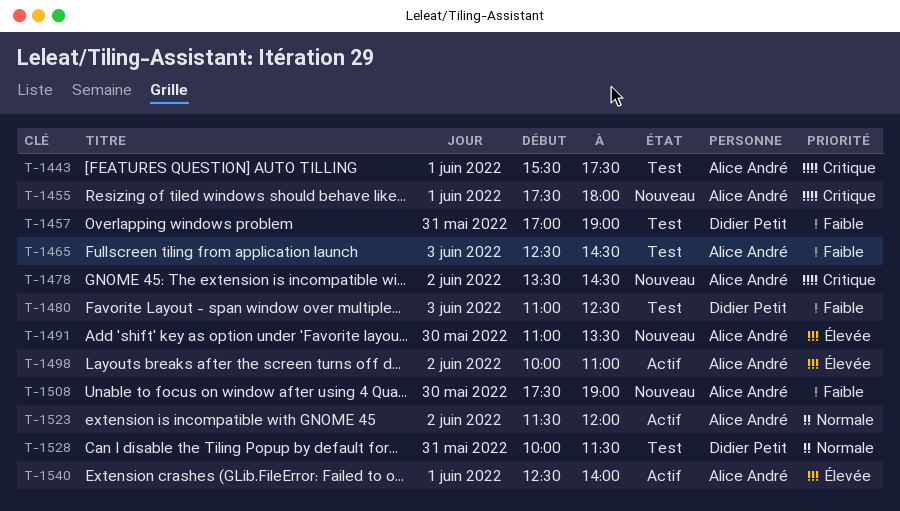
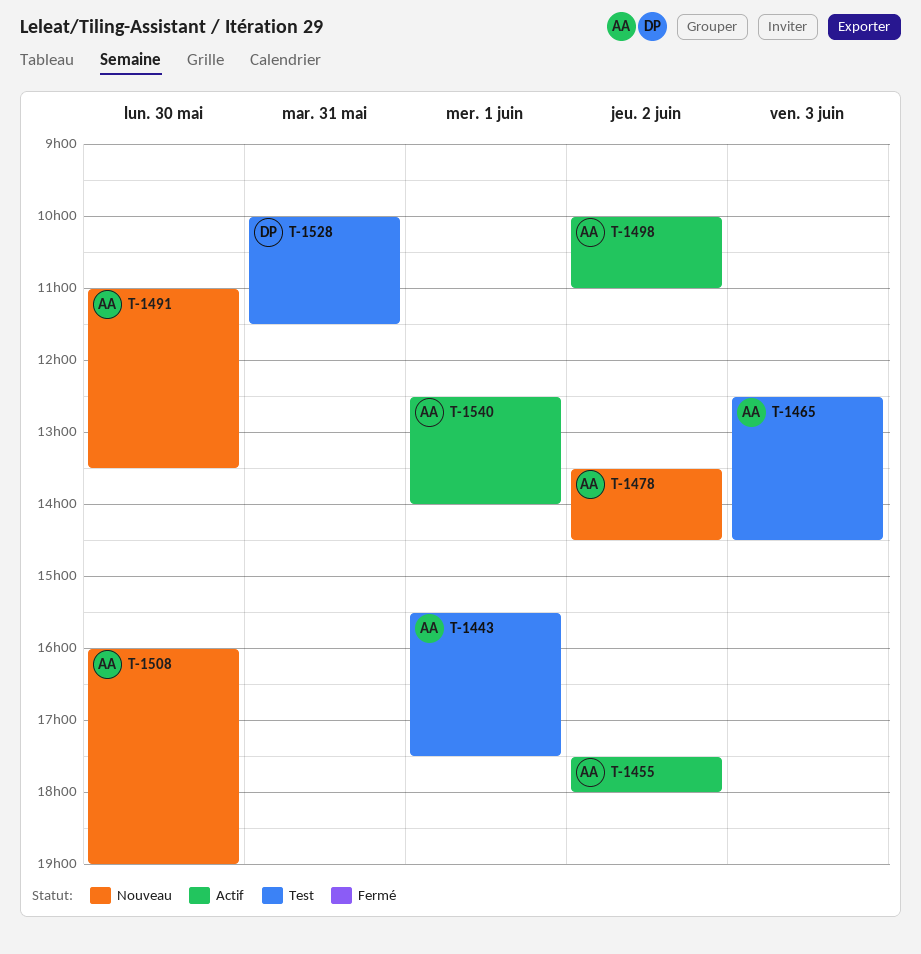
T-1455, status: Nouveau -> Actif
T-1455, day: Jun 1 -> Jun 2
T-1457: present -> none
T-1480: present -> none
T-1508, begins: 17:30 -> 16:00
T-1523: present -> none

